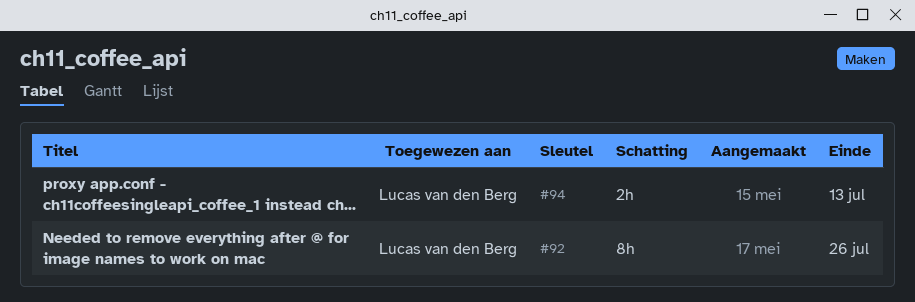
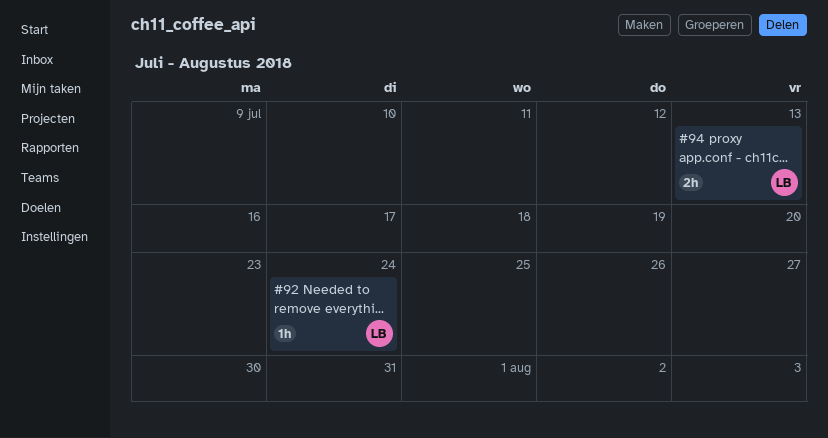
#92, estimate: 8h -> 1h
#92, due: Jul 26 -> Jul 24

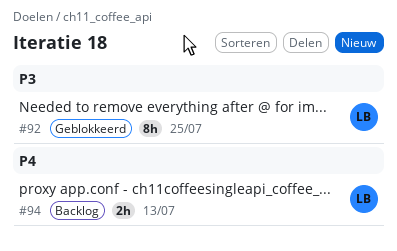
#92, estimate: 1h -> 8h
#92, due: Jul 24 -> Jul 25

